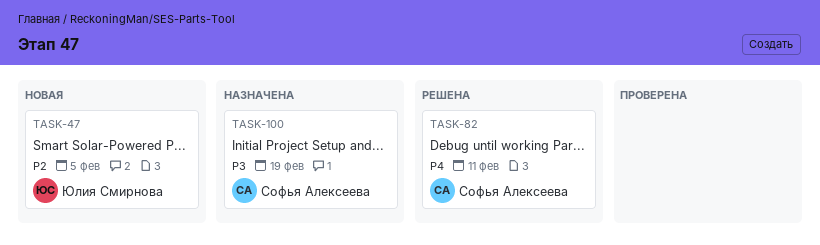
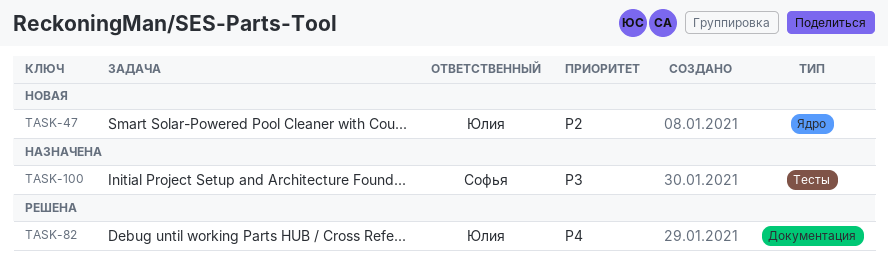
TASK-82, owner: Софья Алексеева -> Юлия Смирнова

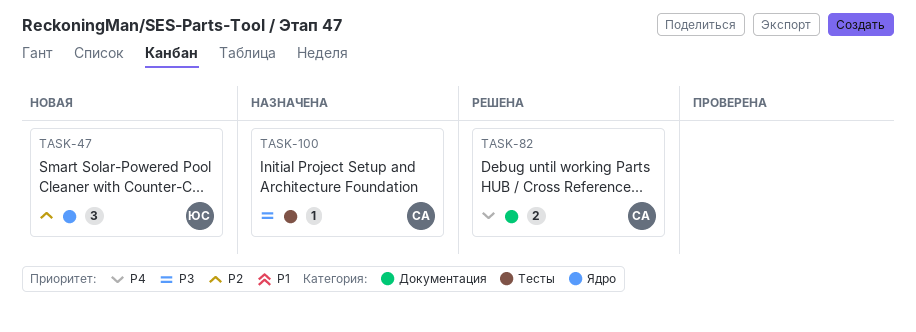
TASK-82, owner: Юлия -> Софья

